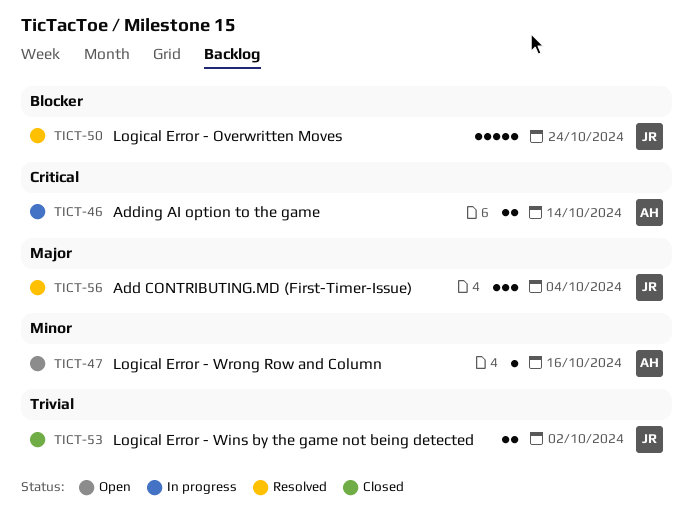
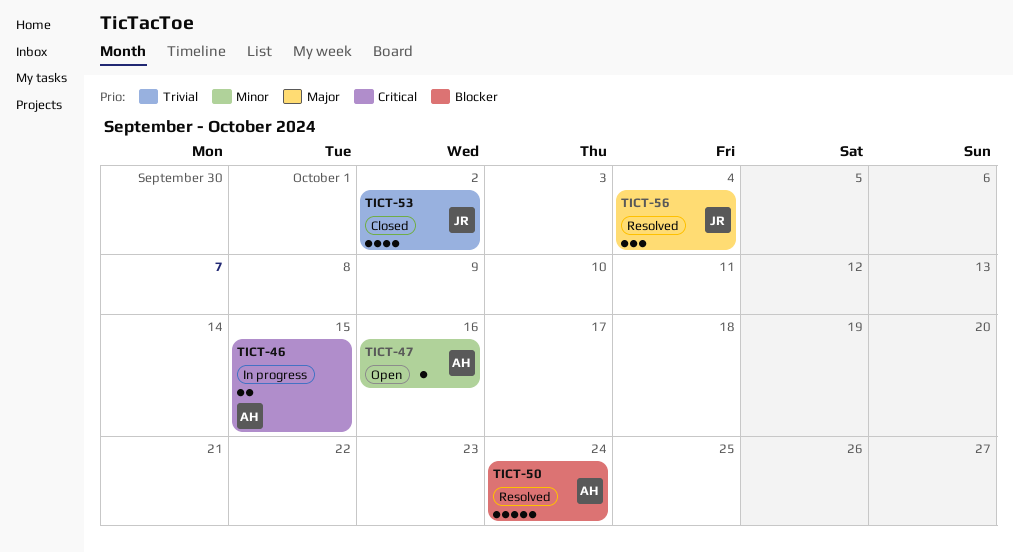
TICT-46, due: Oct 14 -> Oct 15
TICT-50, owner: JR -> AH
TICT-53, estimate: 2 -> 4

